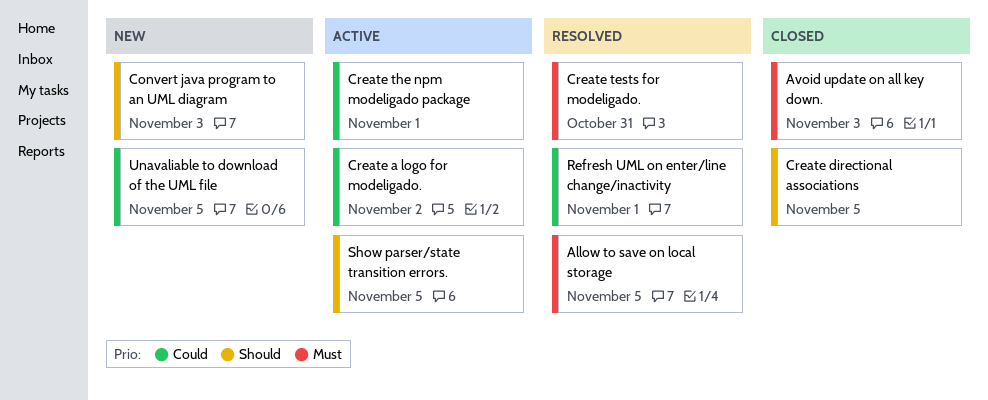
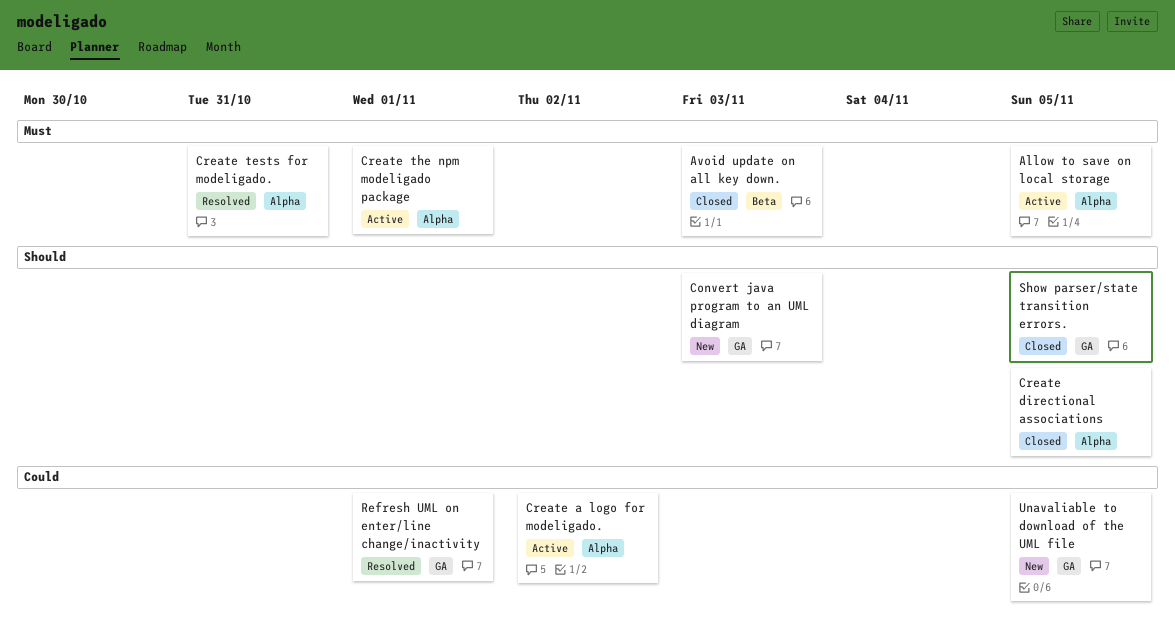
Allow to save on local storage, status: Resolved -> Active
Create the npm modeligado package, priority: Could -> Must
Show parser/state transition errors., status: Active -> Closed

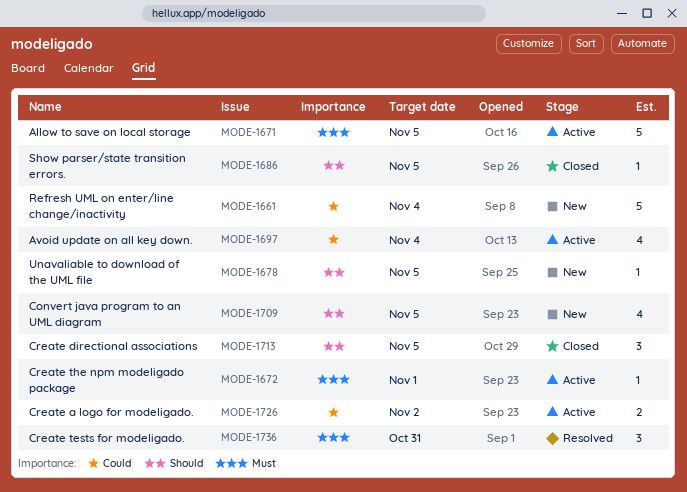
Avoid update on all key down., status: Closed -> Active
Avoid update on all key down., priority: Must -> Could
Avoid update on all key down., due: Nov 3 -> Nov 4
Convert java program to an UML diagram, due: Nov 3 -> Nov 5
Refresh UML on enter/line change/inactivity, status: Resolved -> New
Refresh UML on enter/line change/inactivity, due: Nov 1 -> Nov 4
Unavaliable to download of the UML file, priority: Could -> Should

